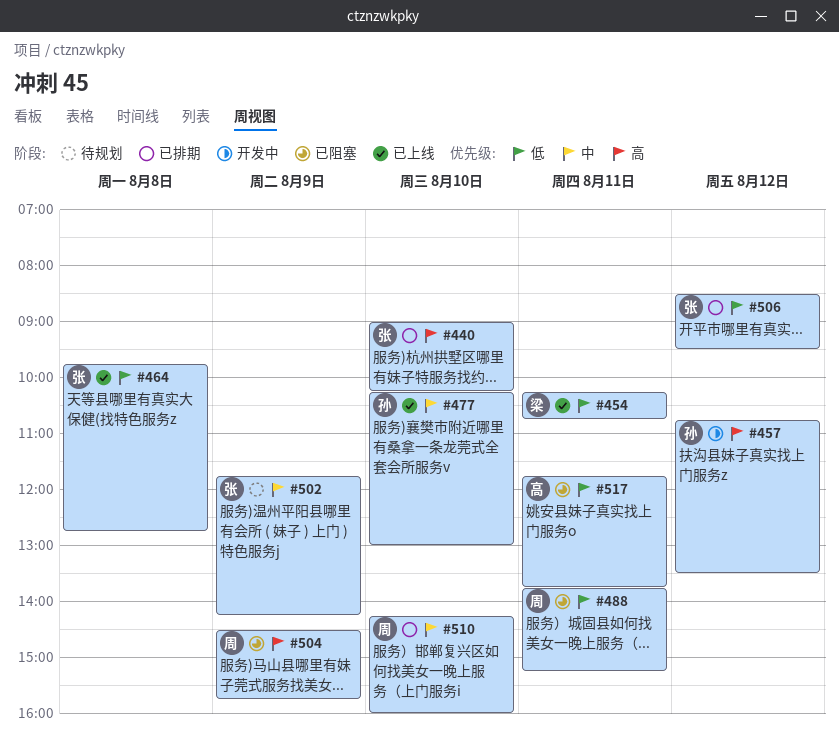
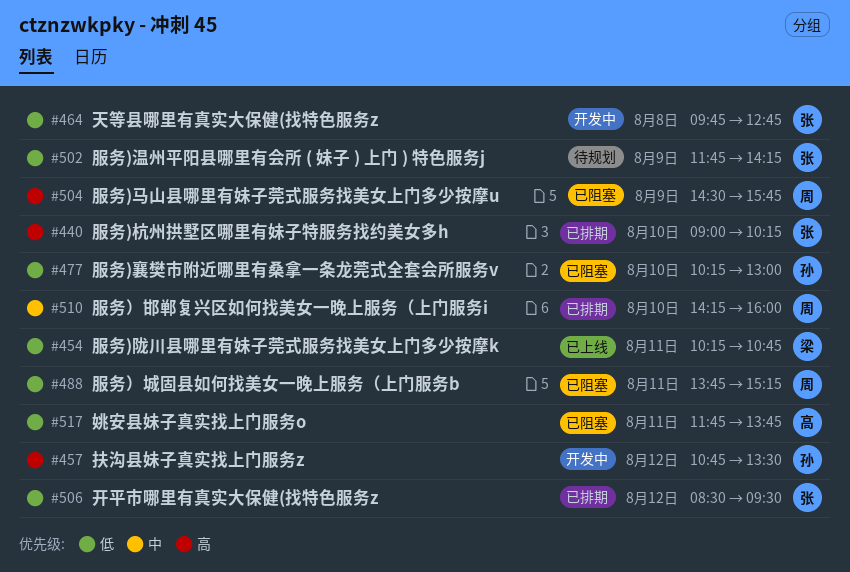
#464, status: 已上线 -> 开发中
#477, status: 已上线 -> 已阻塞
#477, priority: 中 -> 低
#502, priority: 中 -> 低

